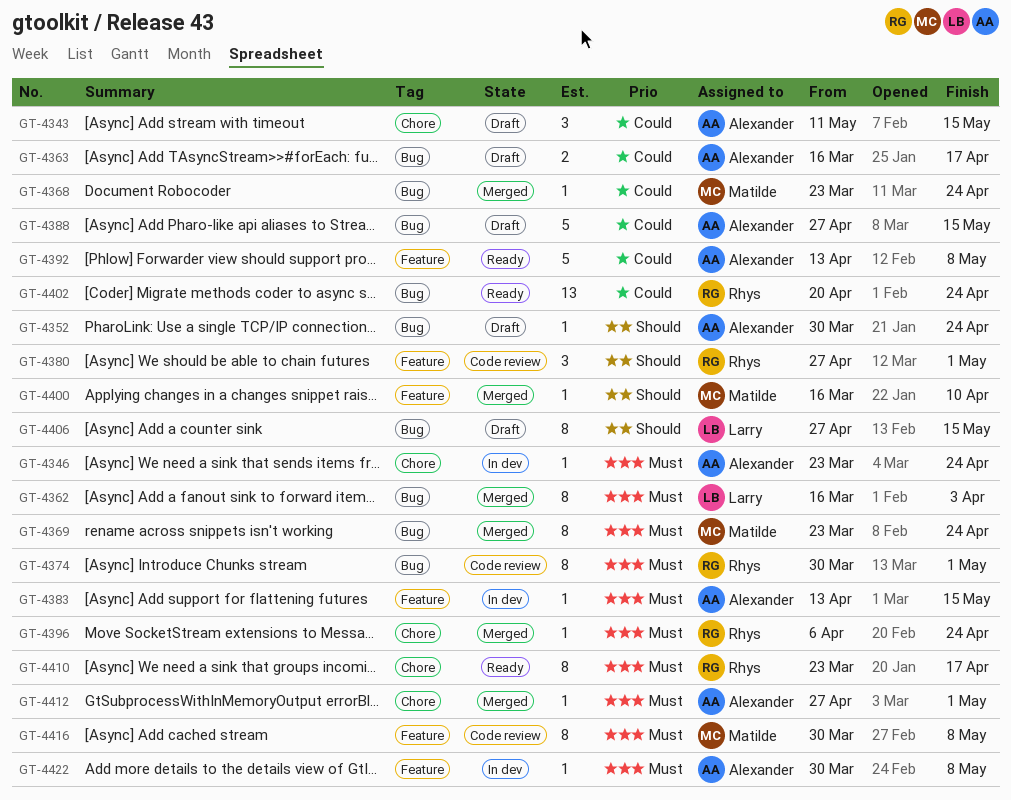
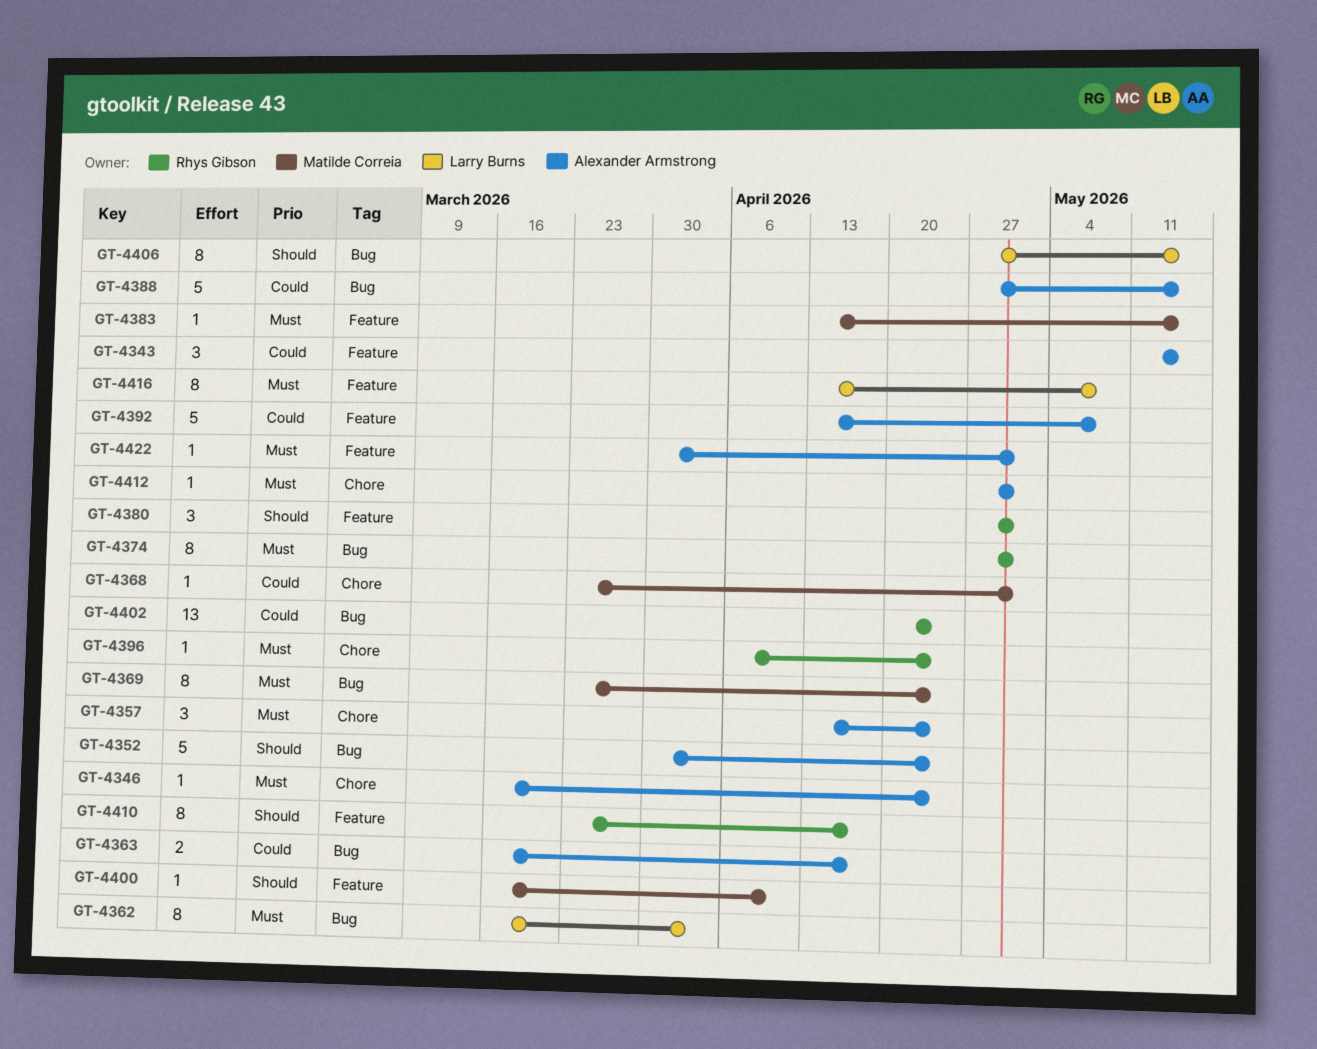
GT-4343, label: Chore -> Feature
GT-4346, start: Mar 23 -> Mar 16
GT-4352, estimate: 1 -> 5
GT-4357: none -> present
GT-4368, label: Bug -> Chore
GT-4368, due: Apr 24 -> May 1
GT-4374, start: Mar 30 -> Apr 27
GT-4383, owner: Alexander Armstrong -> Matilde Correia
GT-4410, priority: Must -> Should
GT-4410, label: Chore -> Feature
GT-4416, owner: Matilde Correia -> Larry Burns
GT-4416, start: Mar 30 -> Apr 13
GT-4422, due: May 8 -> May 1

